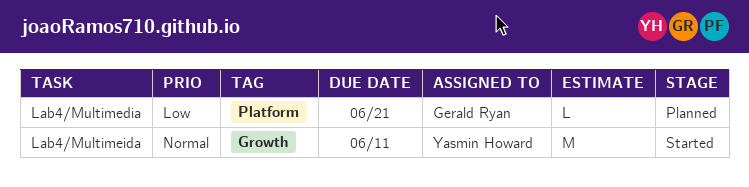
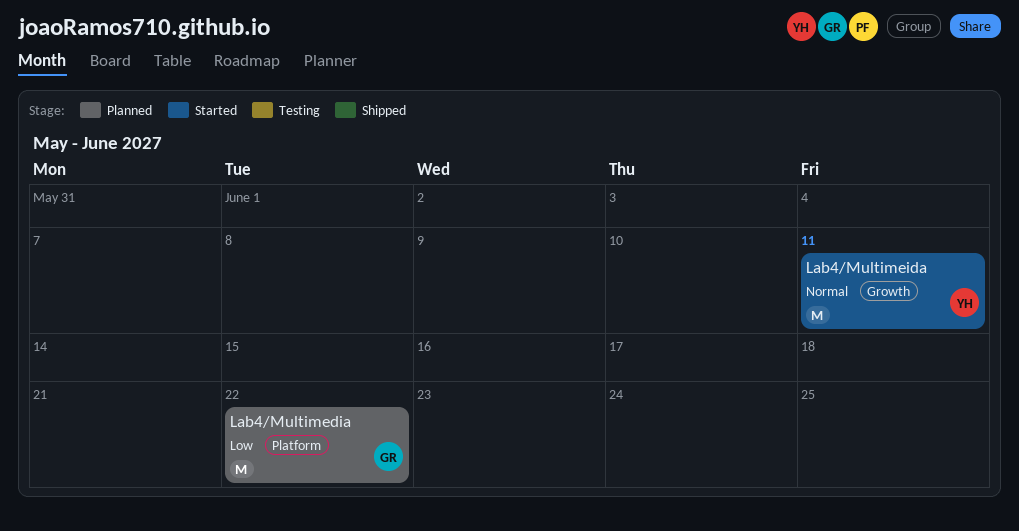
Lab4/Multimedia, estimate: L -> M
Lab4/Multimedia, due: Jun 21 -> Jun 22

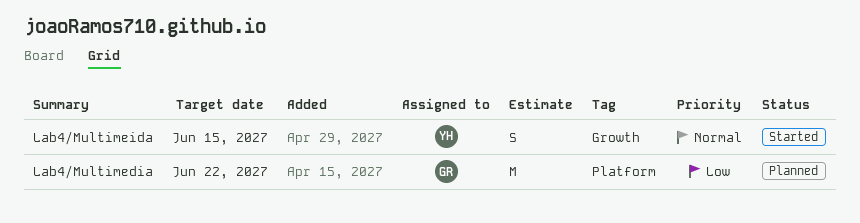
Lab4/Multimeida, estimate: M -> S
Lab4/Multimeida, due: Jun 11 -> Jun 15

